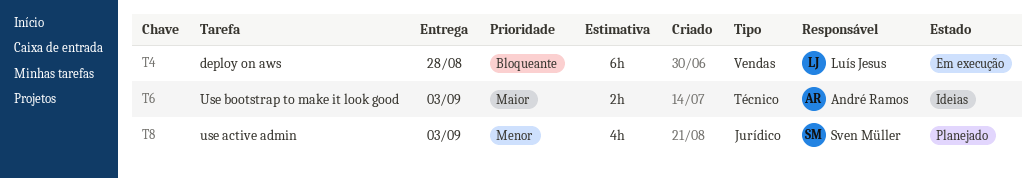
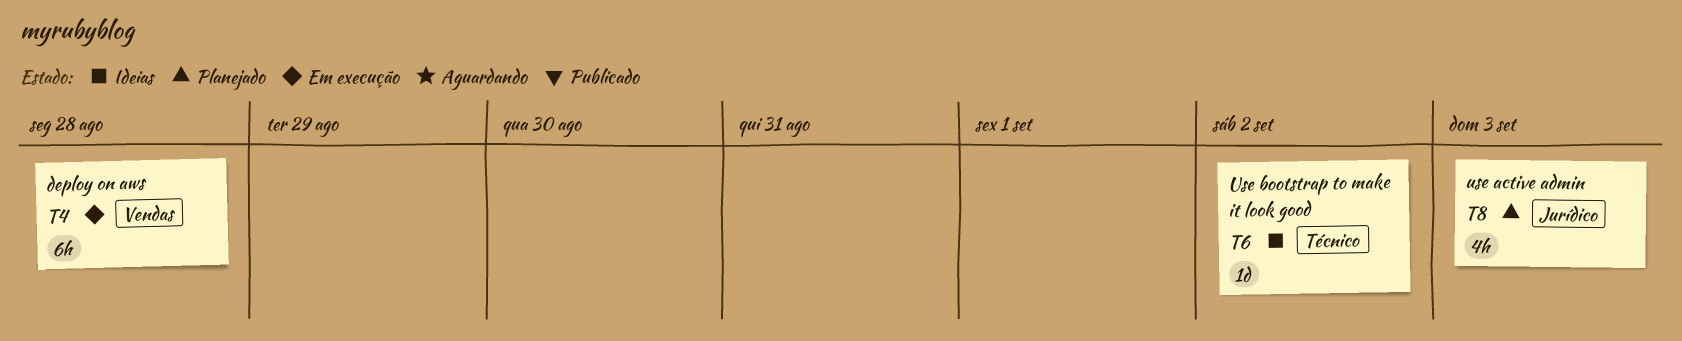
T6, estimate: 2h -> 1d
T6, due: Sep 3 -> Sep 2

